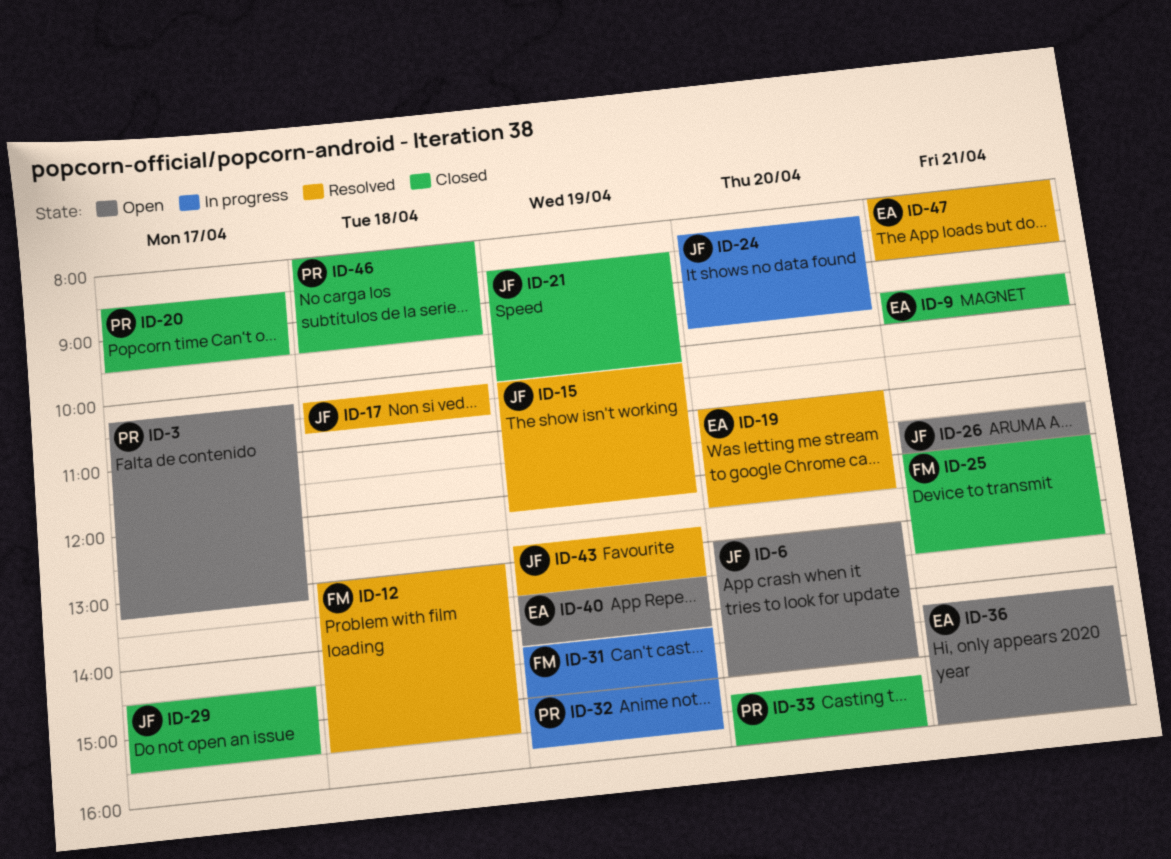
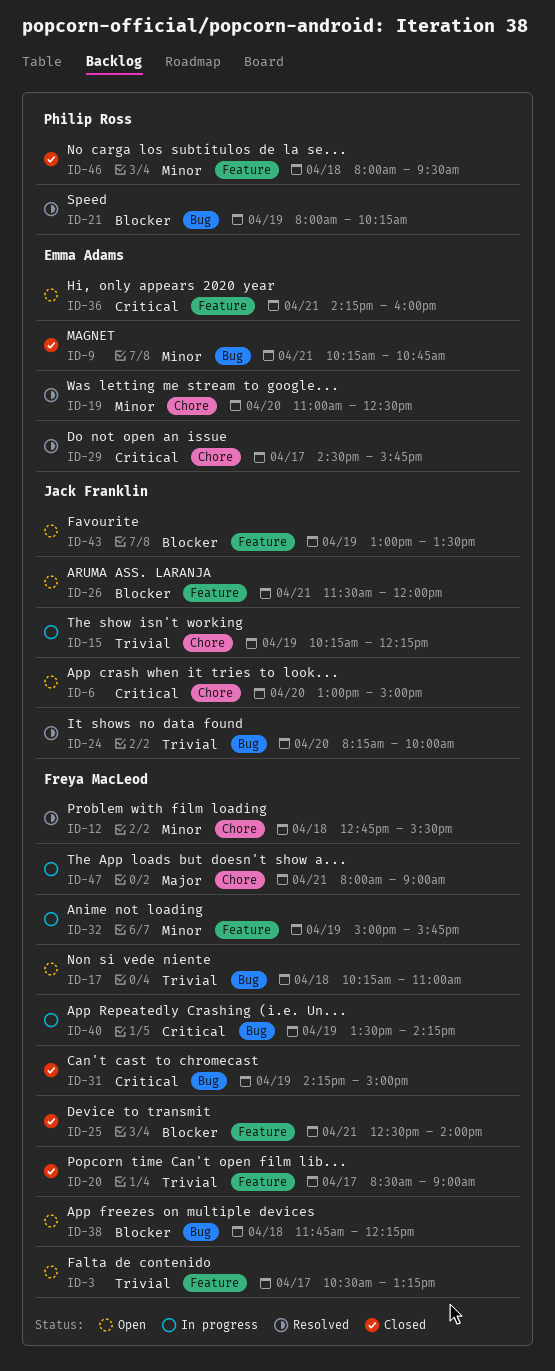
ID-3, owner: Philip Ross -> Freya MacLeod
ID-3, begins: 10:15 -> 10:30
ID-9, begins: 09:30 -> 10:15
ID-9, ends: 10:00 -> 10:45
ID-12, begins: 13:00 -> 12:45
ID-15, status: Resolved -> In progress
ID-17, status: Resolved -> Open
ID-17, owner: Jack Franklin -> Freya MacLeod
ID-17, ends: 10:45 -> 11:00
ID-20, owner: Philip Ross -> Freya MacLeod
ID-20, ends: 09:30 -> 09:00
ID-21, status: Closed -> Resolved
ID-21, owner: Jack Franklin -> Philip Ross
ID-21, begins: 08:30 -> 08:00
ID-24, status: In progress -> Resolved
ID-24, ends: 09:45 -> 10:00
ID-25, begins: 12:00 -> 12:30
ID-25, ends: 13:30 -> 14:00
ID-29, status: Closed -> Resolved
ID-29, owner: Jack Franklin -> Emma Adams
ID-29, ends: 15:30 -> 15:45
ID-31, status: In progress -> Closed
ID-32, owner: Philip Ross -> Freya MacLeod
ID-33: present -> none
ID-38: none -> present
ID-40, status: Open -> In progress
ID-40, owner: Emma Adams -> Freya MacLeod
ID-43, status: Resolved -> Open
ID-43, begins: 12:45 -> 13:00
ID-47, status: Resolved -> In progress
ID-47, owner: Emma Adams -> Freya MacLeod

